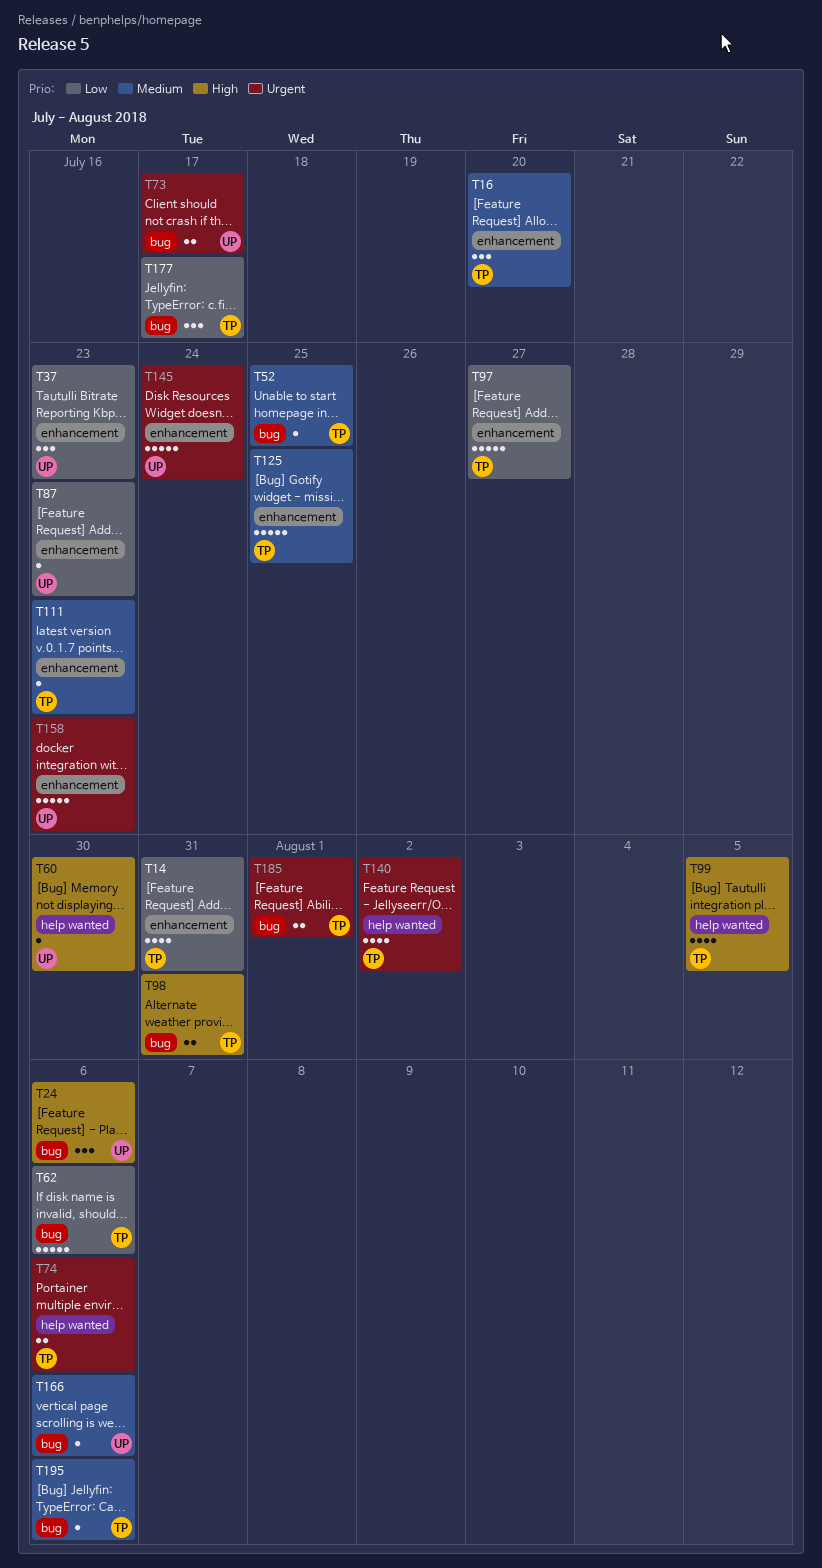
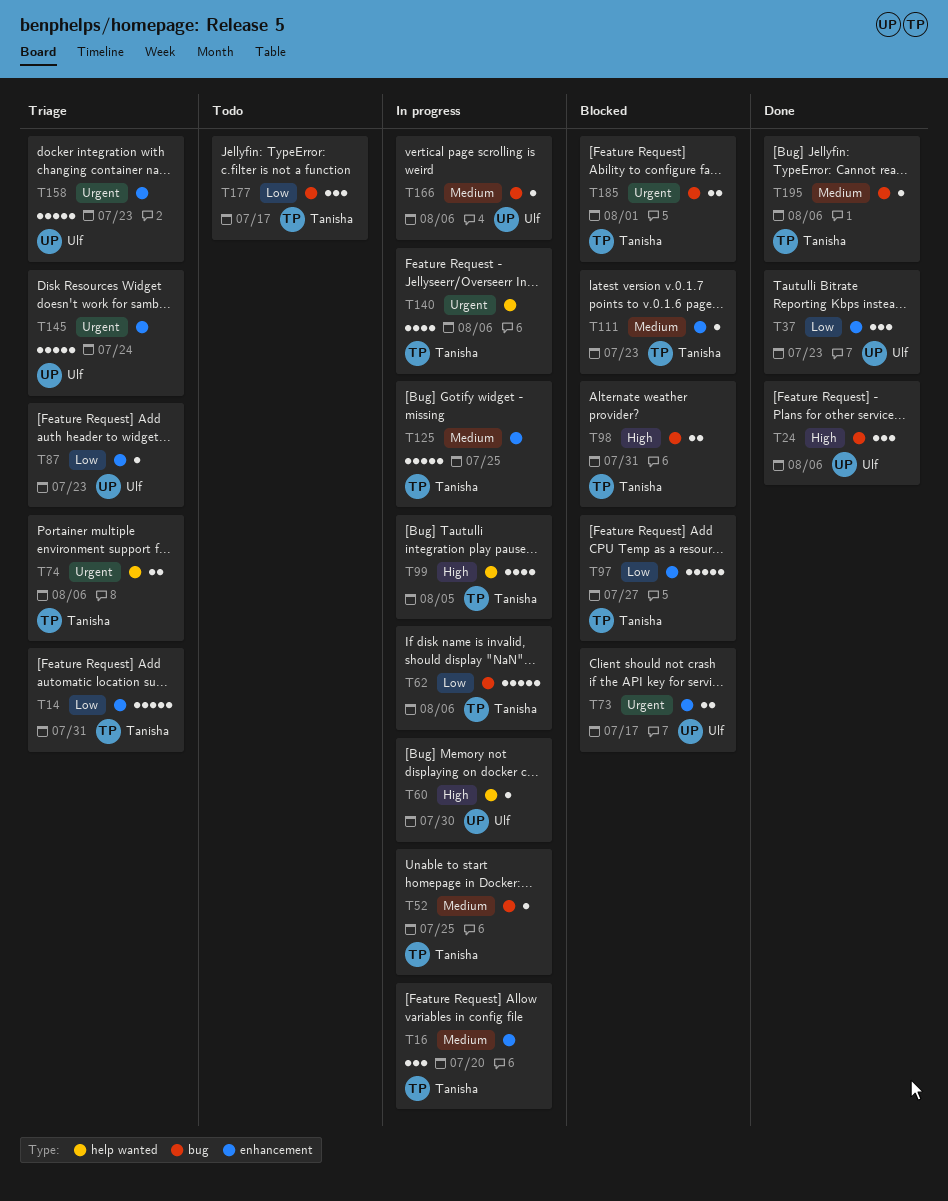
T14, estimate: 4 -> 5
T73, label: bug -> enhancement
T140, due: Aug 2 -> Aug 6

